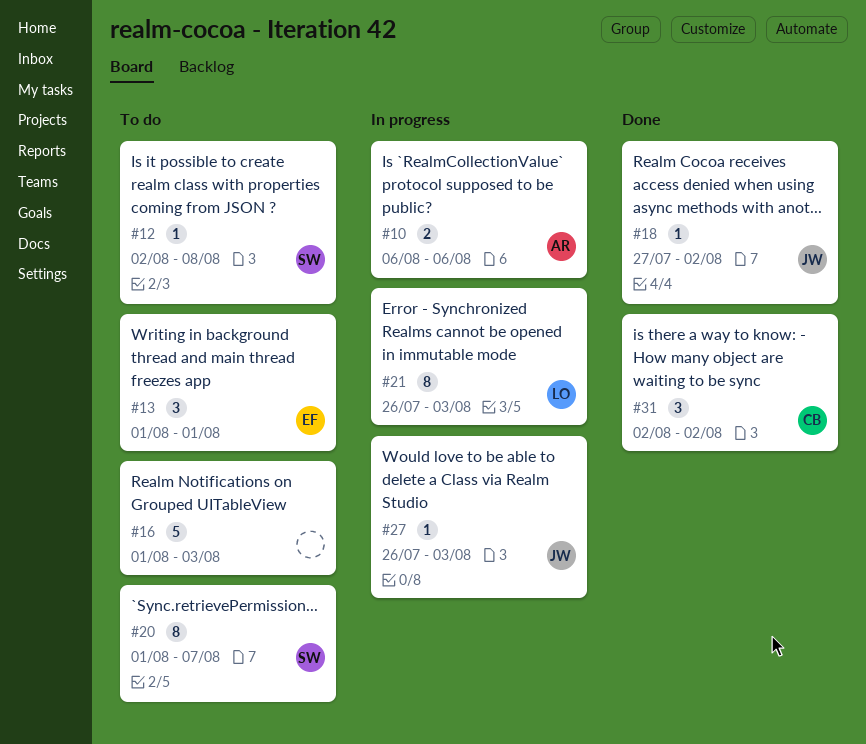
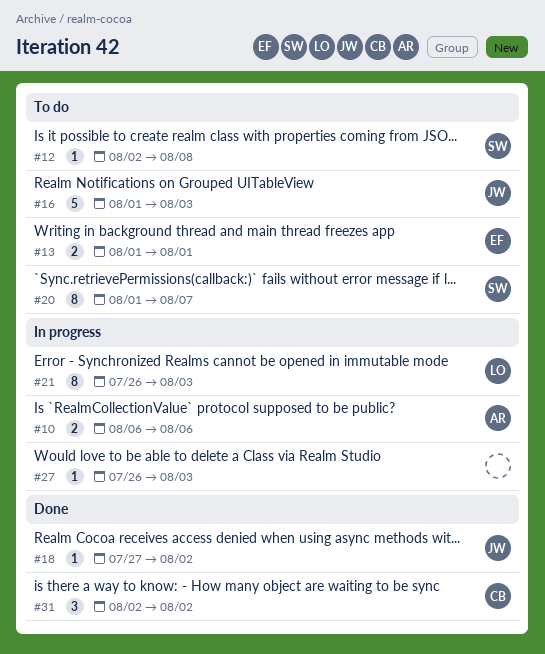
#13, estimate: 3 -> 2
#16, owner: none -> JW
#27, owner: JW -> none

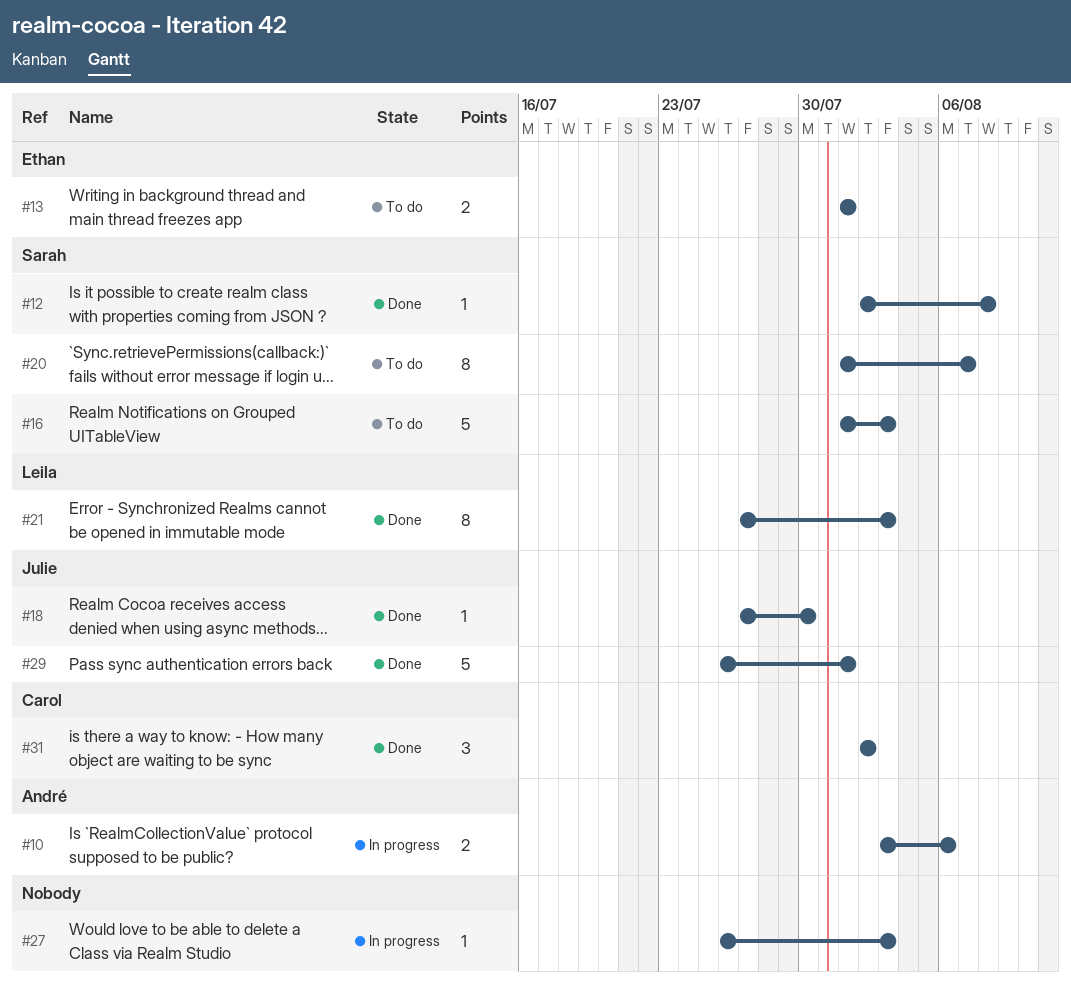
#10, start: Aug 6 -> Aug 3
#12, status: To do -> Done
#16, owner: Julie -> Sarah
#18, due: Aug 2 -> Jul 30
#21, status: In progress -> Done
#21, start: Jul 26 -> Jul 27
#29: none -> present

